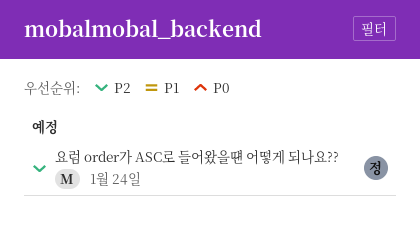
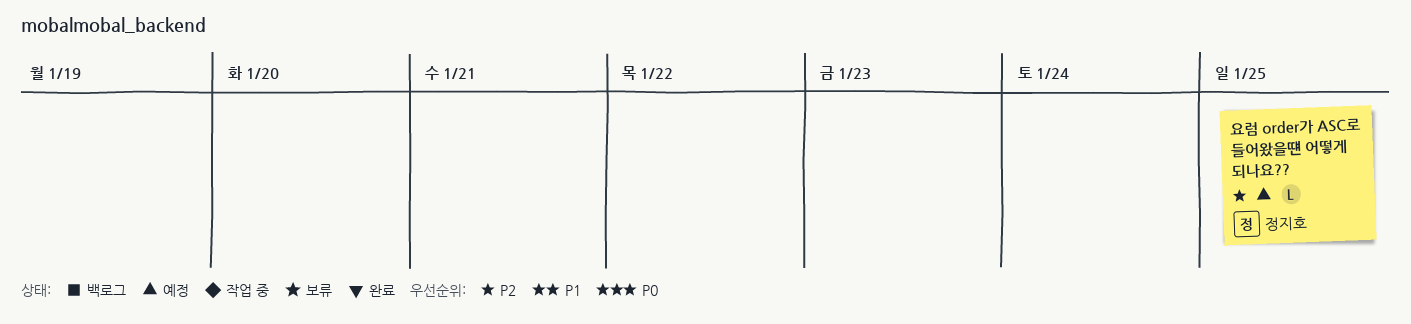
요럼 order가 ASC로 들어왔을떈 어떻게 되나요??, estimate: M -> L
요럼 order가 ASC로 들어왔을떈 어떻게 되나요??, due: Jan 24 -> Jan 25

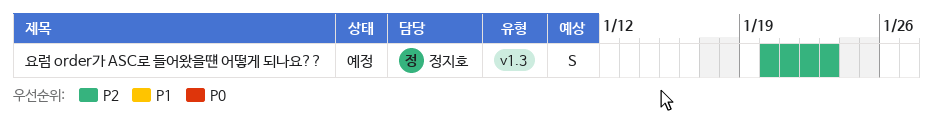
요럼 order가 ASC로 들어왔을떈 어떻게 되나요??, estimate: L -> S
요럼 order가 ASC로 들어왔을떈 어떻게 되나요??, due: Jan 25 -> Jan 23

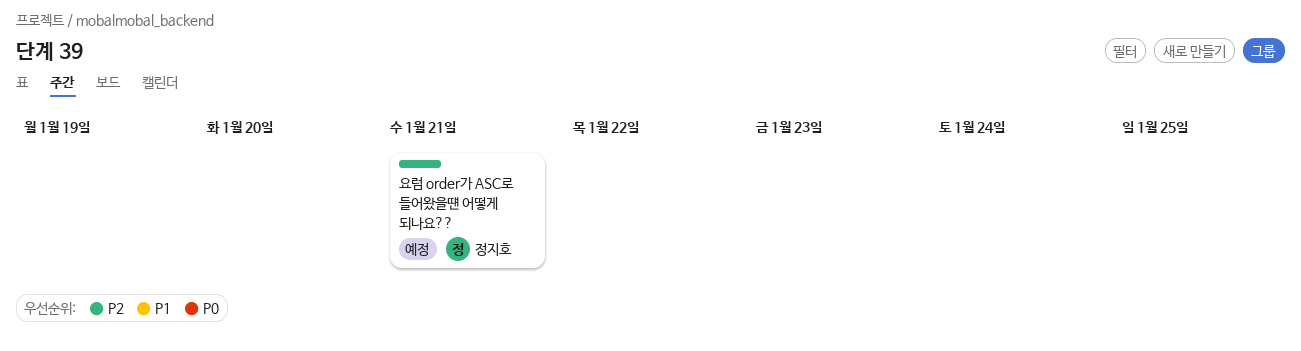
요럼 order가 ASC로 들어왔을떈 어떻게 되나요??, due: Jan 23 -> Jan 21

